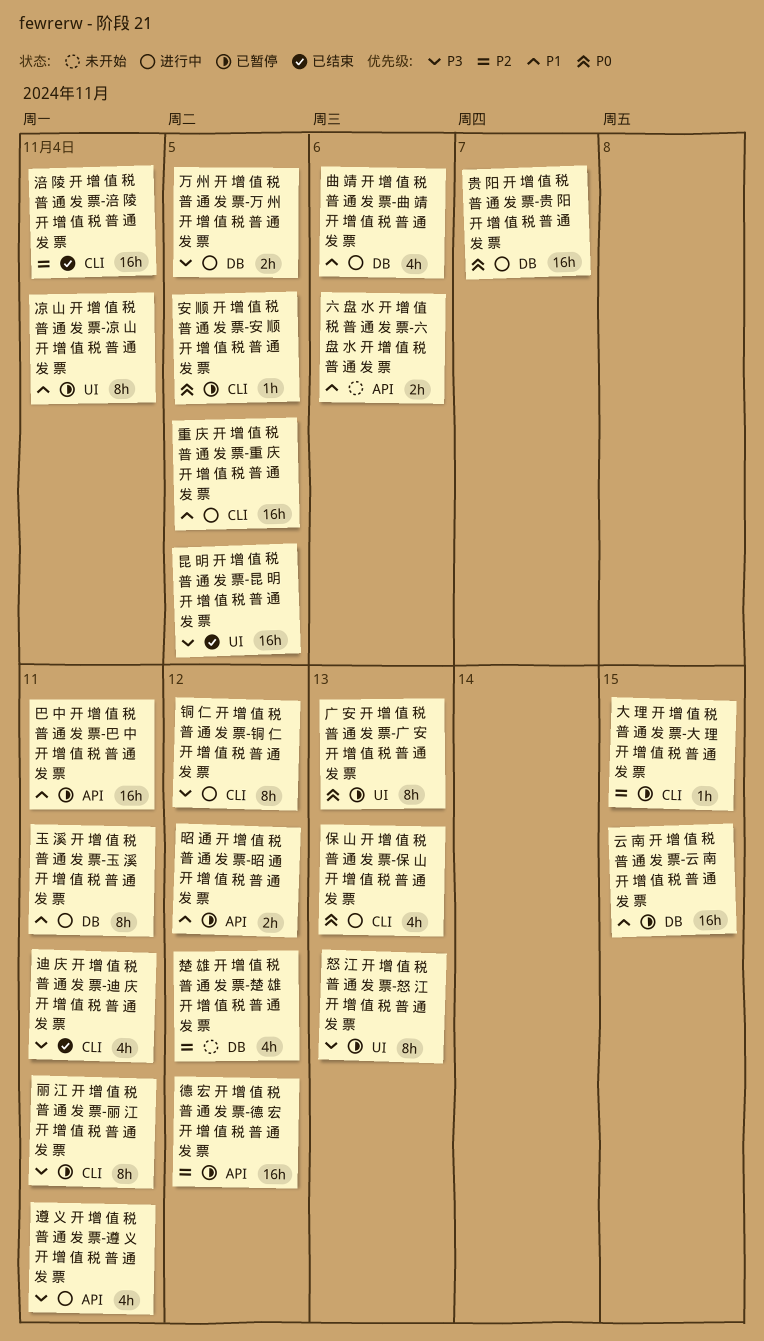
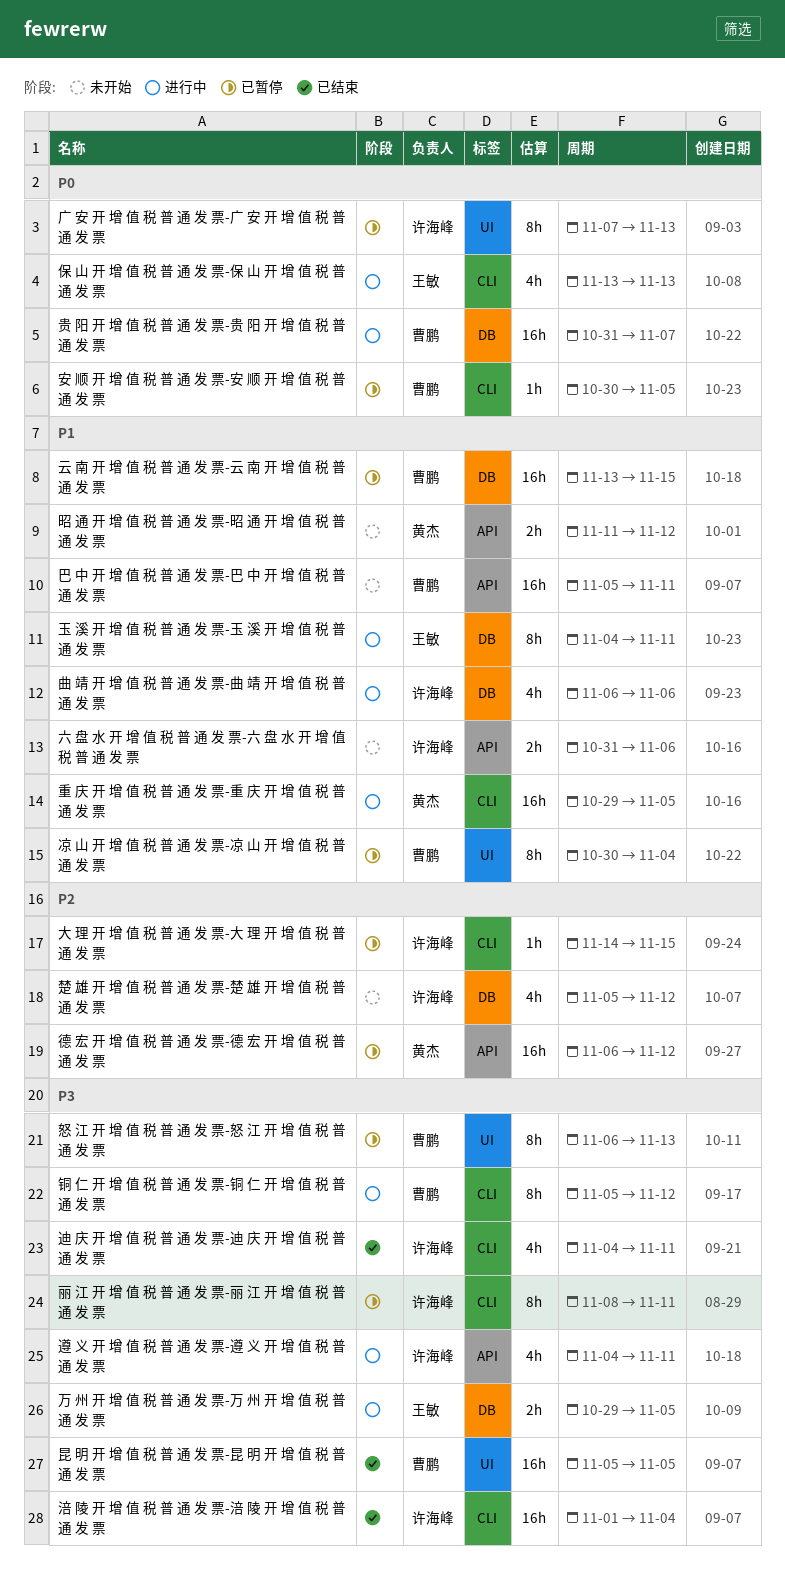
巴 中 开 增 值 税 普 通 发 票-巴 中 开 增 值 税 普 通 发 票, status: 已暂停 -> 未开始
昭 通 开 增 值 税 普 通 发 票-昭 通 开 增 值 税 普 通 发 票, status: 已暂停 -> 未开始
涪 陵 开 增 值 税 普 通 发 票-涪 陵 开 增 值 税 普 通 发 票, priority: P2 -> P3

